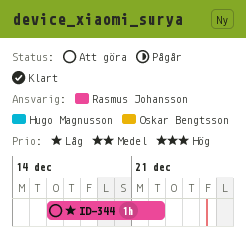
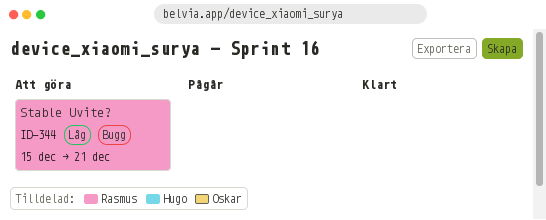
ID-344, start: Dec 16 -> Dec 15
ID-344, due: Dec 22 -> Dec 21

